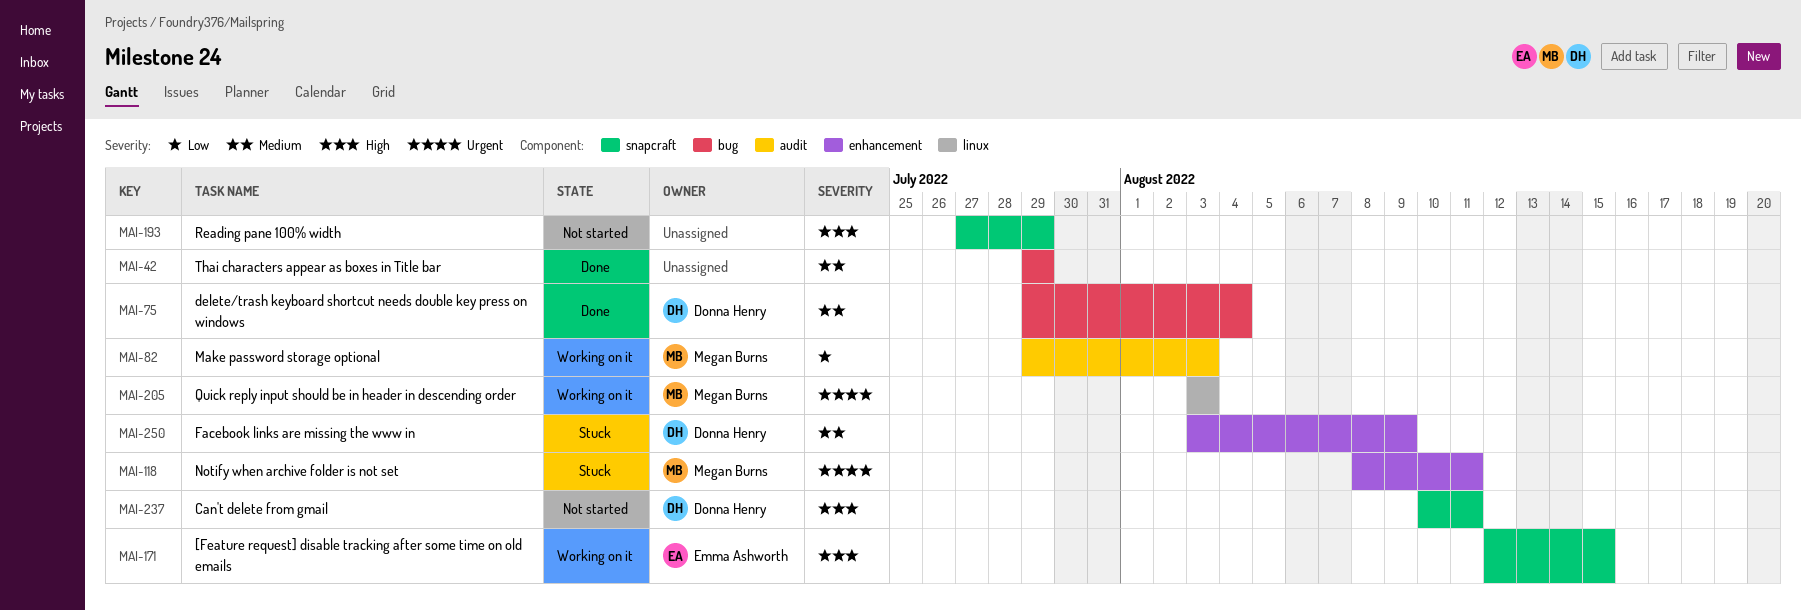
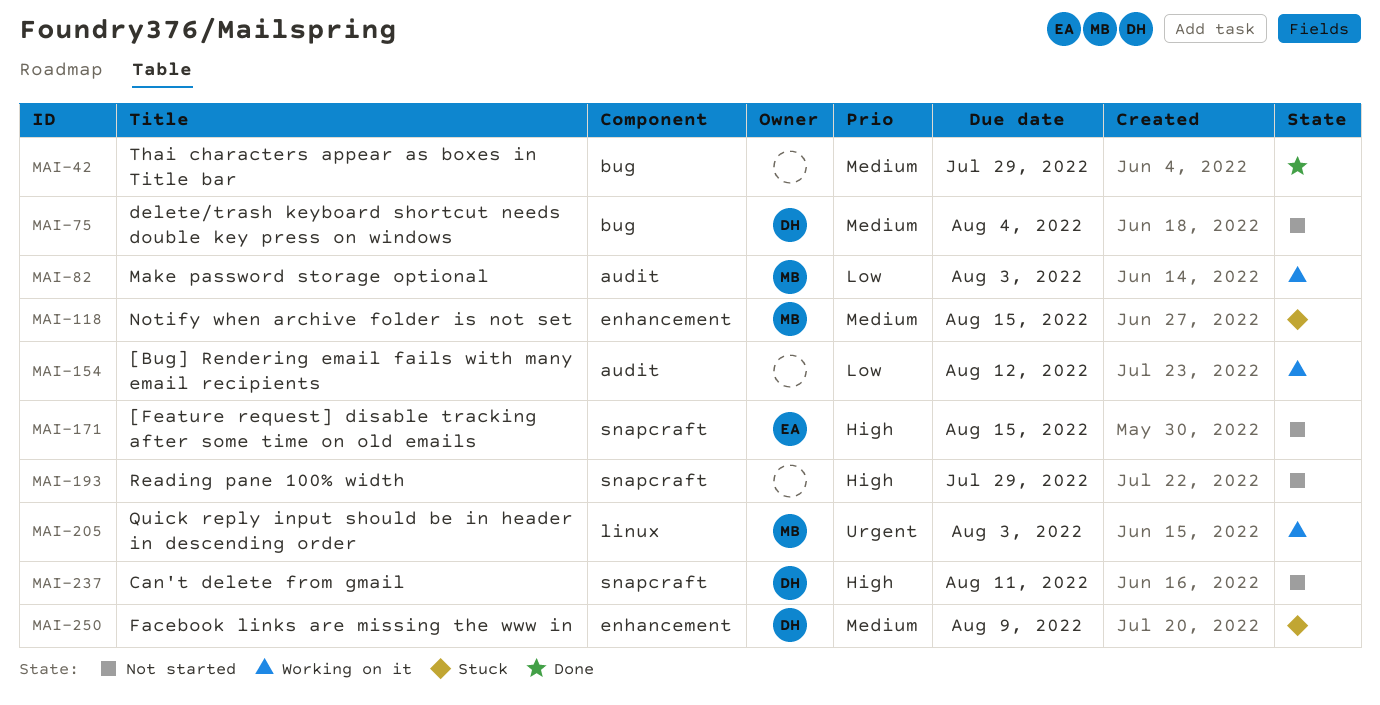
MAI-75, status: Done -> Not started
MAI-118, priority: Urgent -> Medium
MAI-118, due: Aug 11 -> Aug 15
MAI-154: none -> present
MAI-171, status: Working on it -> Not started

